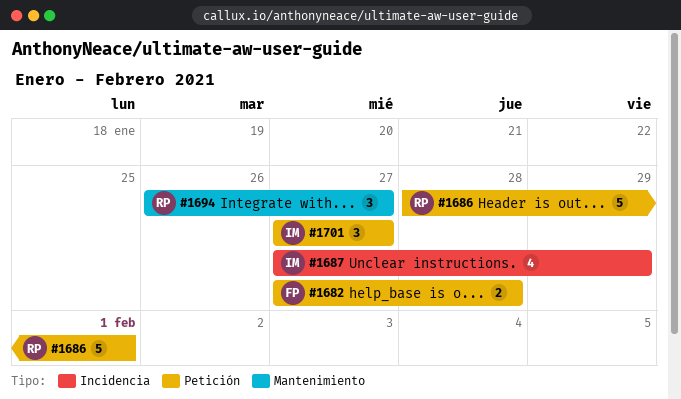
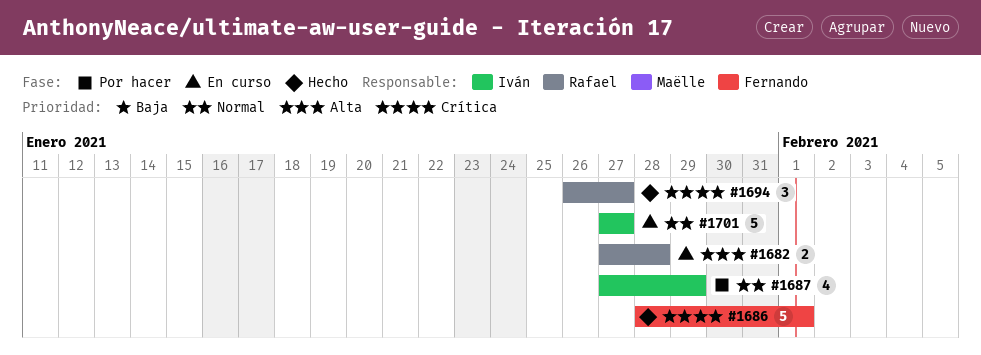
#1682, owner: Fernando -> Rafael
#1686, owner: Rafael -> Fernando
#1701, estimate: 3 -> 5

